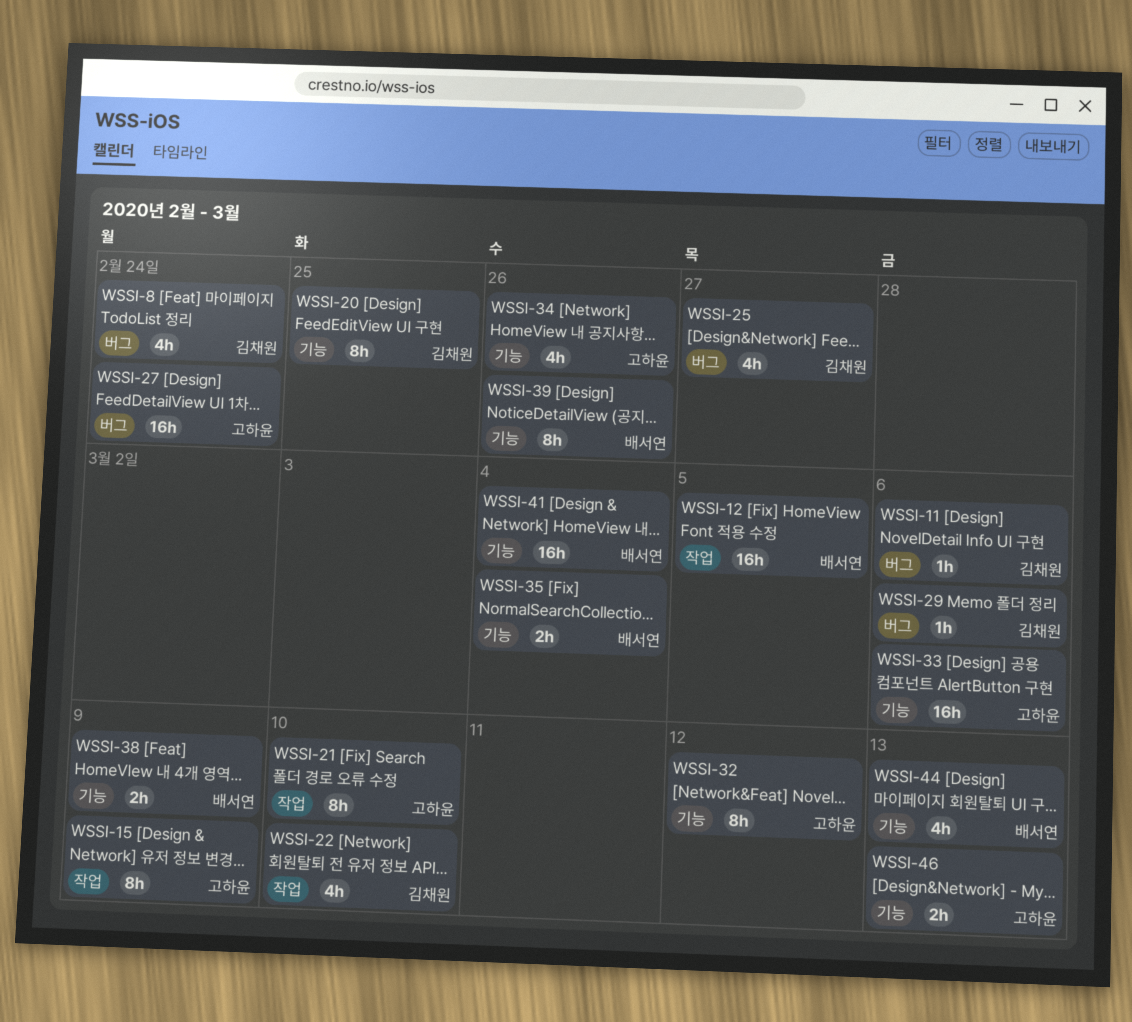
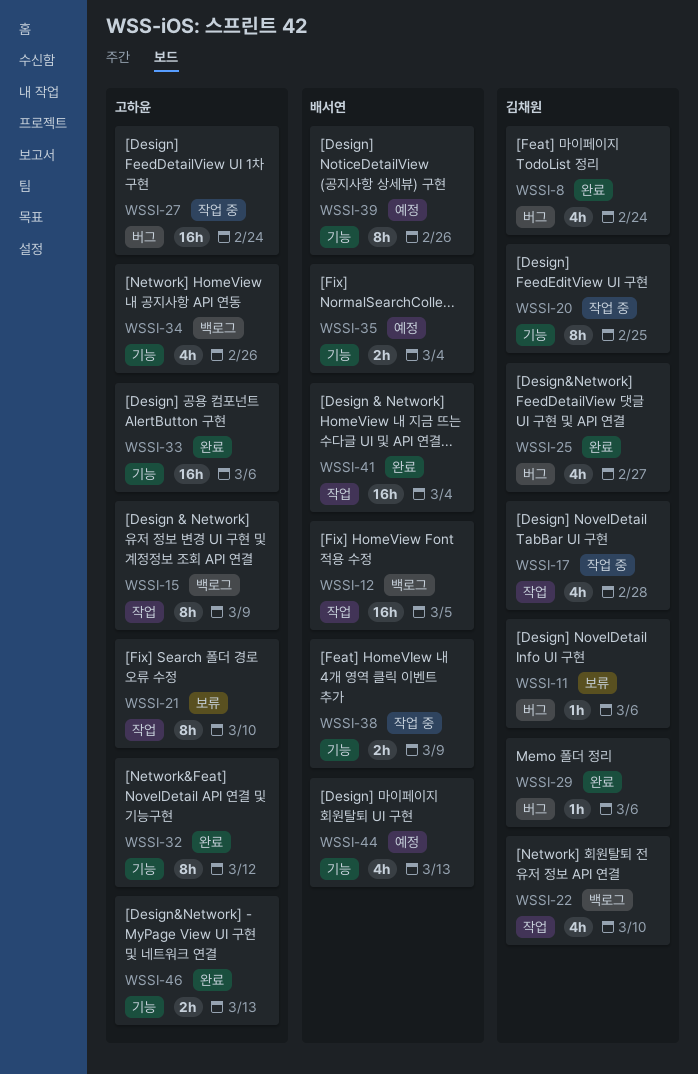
WSSI-17: none -> present
WSSI-41, label: 기능 -> 작업

